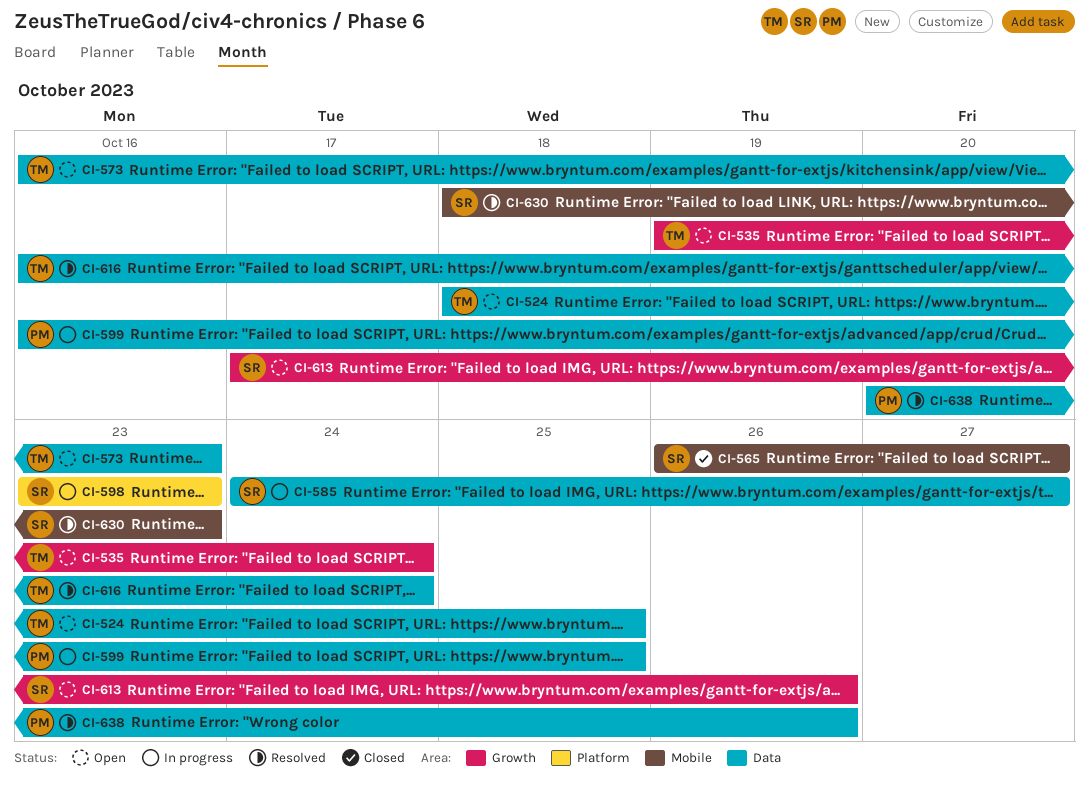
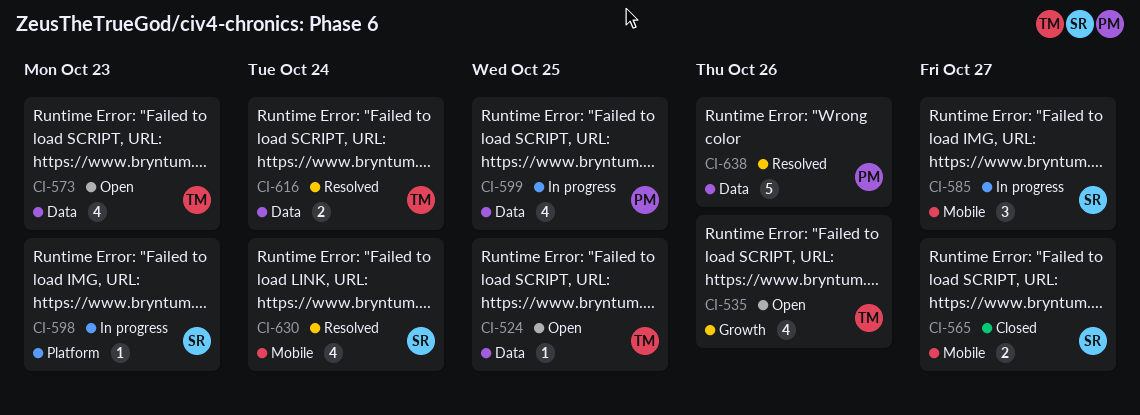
CI-535, due: Oct 24 -> Oct 26
CI-585, label: Data -> Mobile
CI-613: present -> none
CI-630, due: Oct 23 -> Oct 24

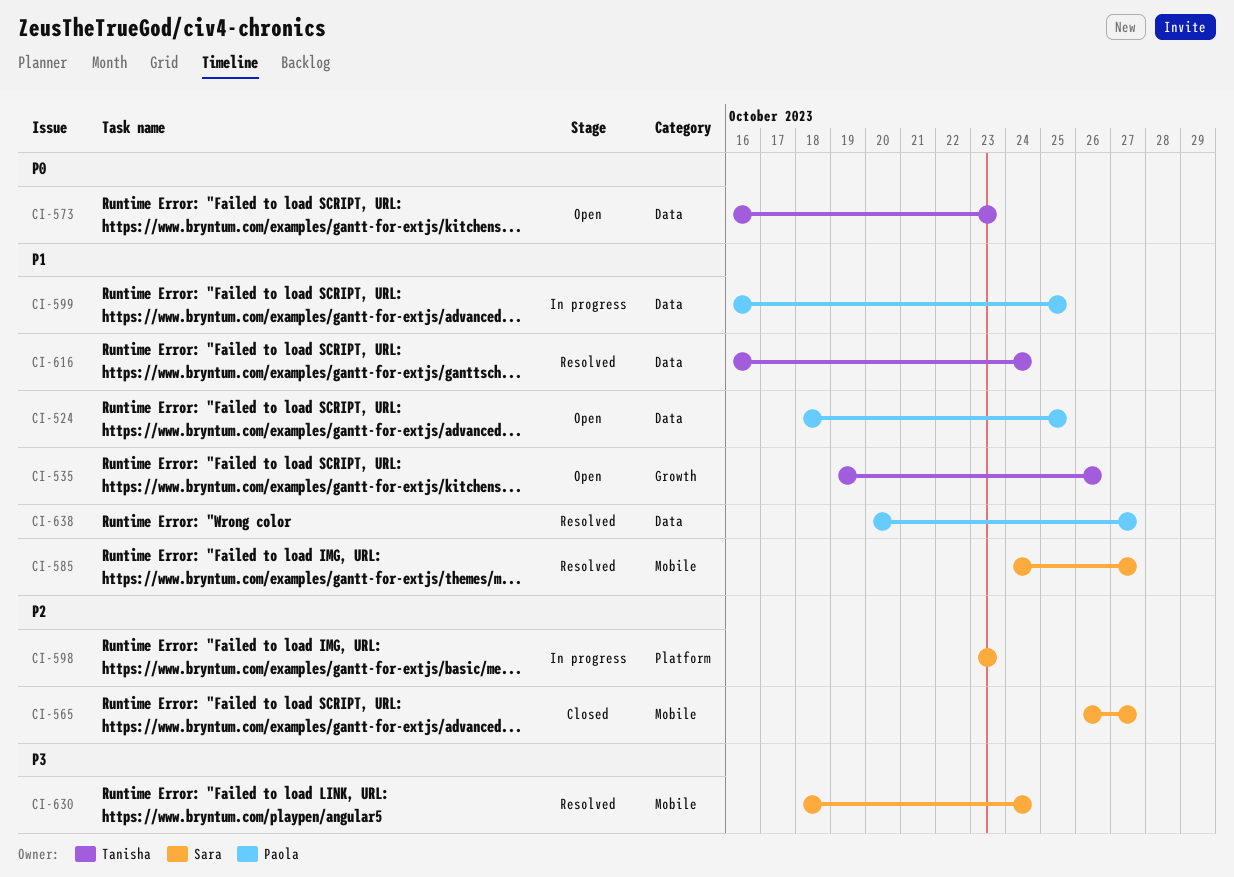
CI-524, owner: Tanisha -> Paola
CI-585, status: In progress -> Resolved
CI-638, due: Oct 26 -> Oct 27

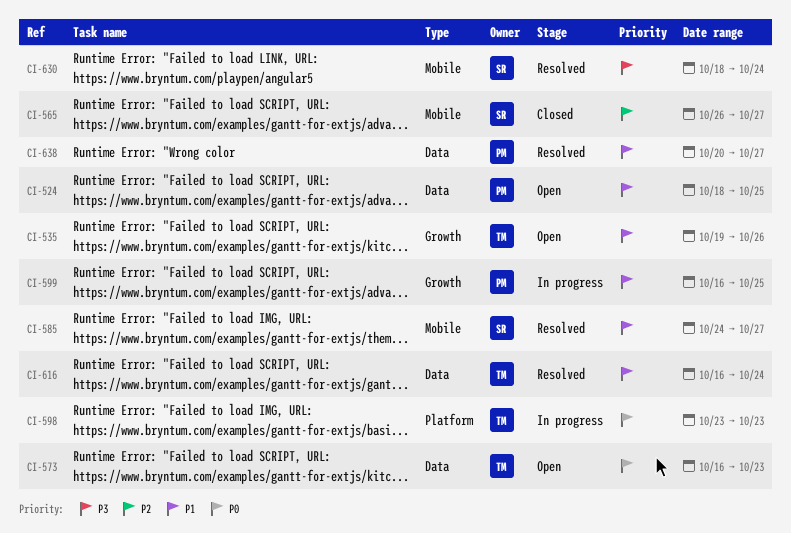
CI-598, owner: Sara -> Tanisha
CI-598, priority: P2 -> P0
CI-599, label: Data -> Growth

